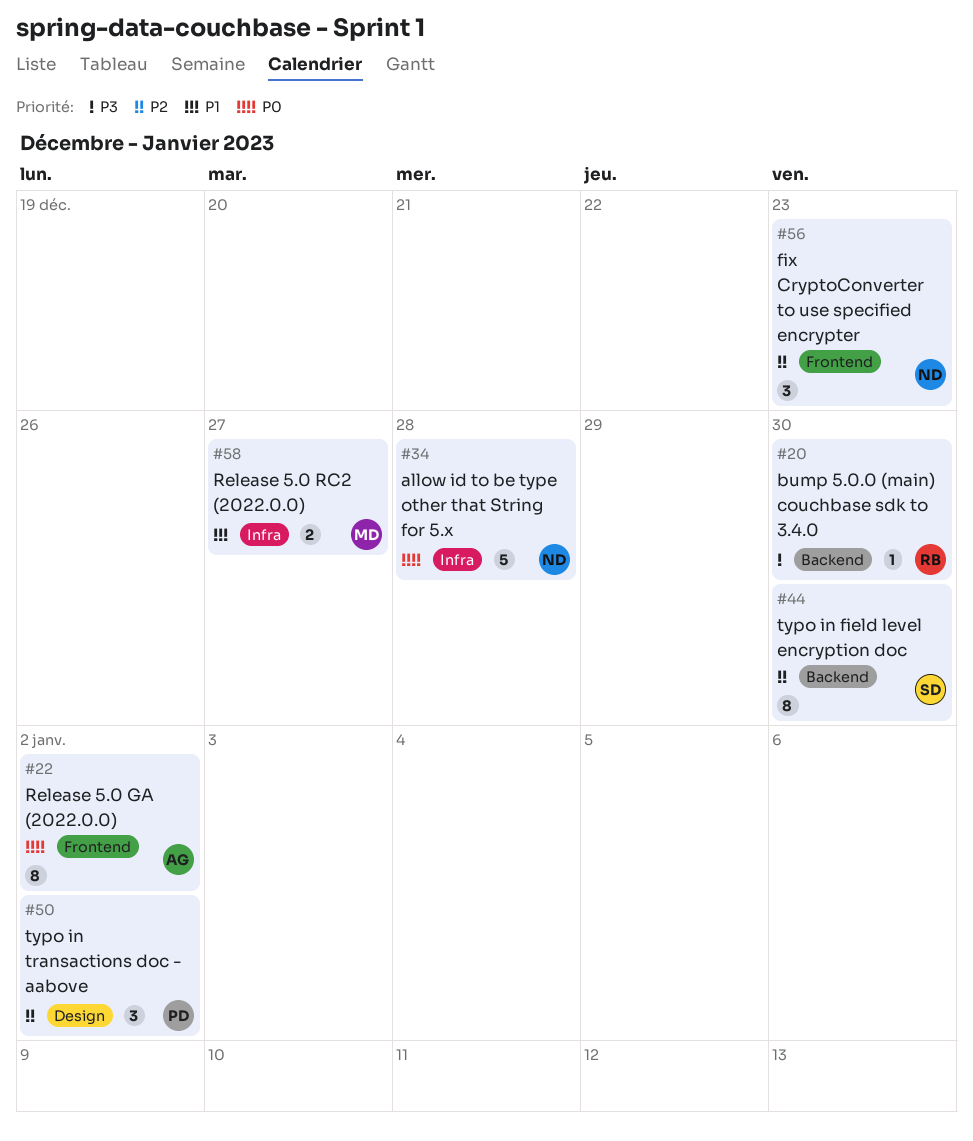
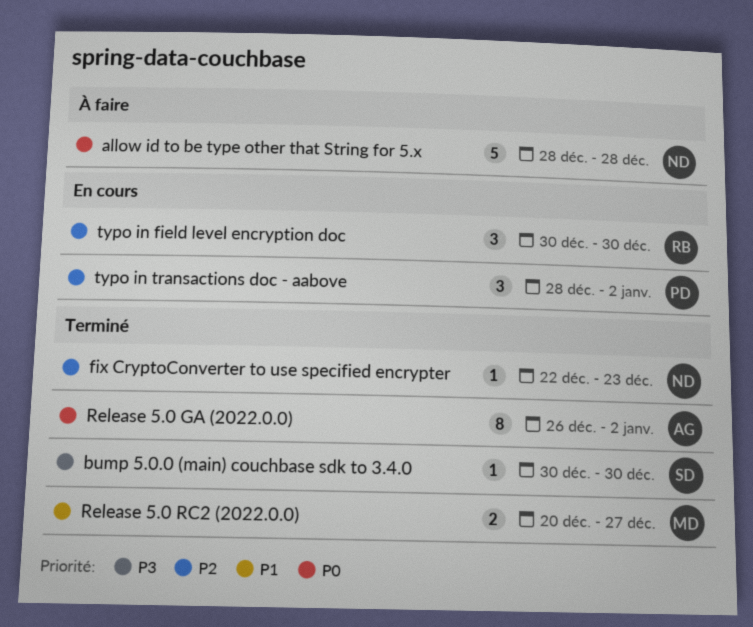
bump 5.0.0 (main) couchbase sdk to 3.4.0, owner: RB -> SD
fix CryptoConverter to use specified encrypter, estimate: 3 -> 1
typo in field level encryption doc, owner: SD -> RB
typo in field level encryption doc, estimate: 8 -> 3

